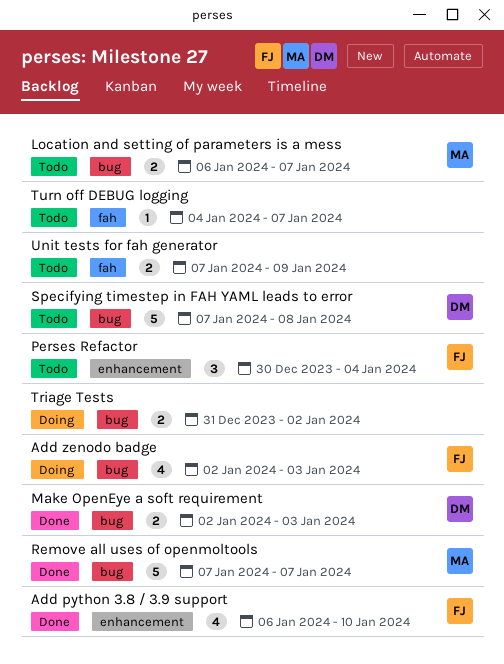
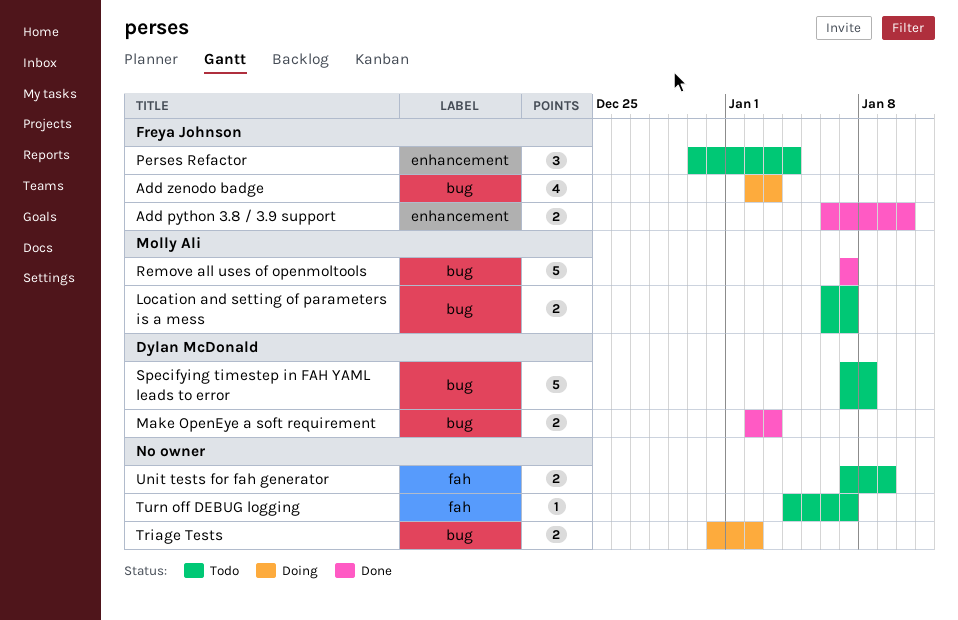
Add python 3.8 / 3.9 support, estimate: 4 -> 2

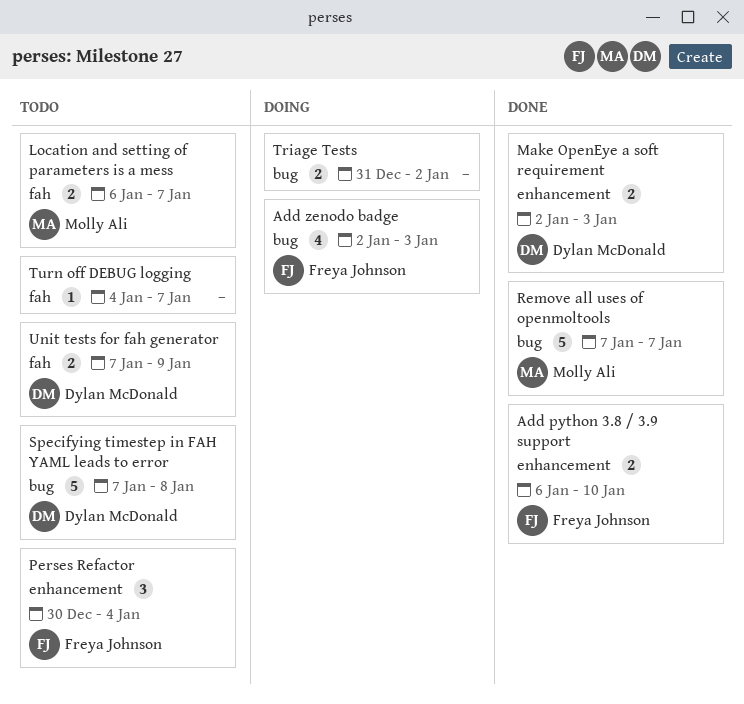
Location and setting of parameters is a mess, label: bug -> fah
Make OpenEye a soft requirement, label: bug -> enhancement
Unit tests for fah generator, owner: none -> Dylan McDonald

